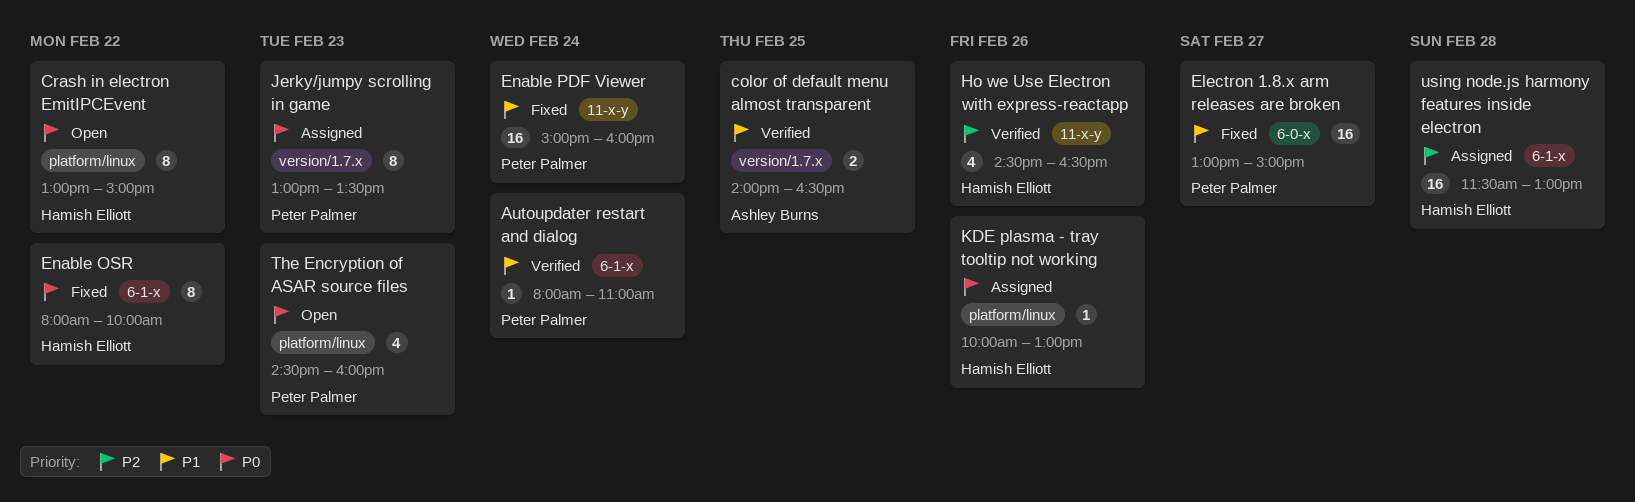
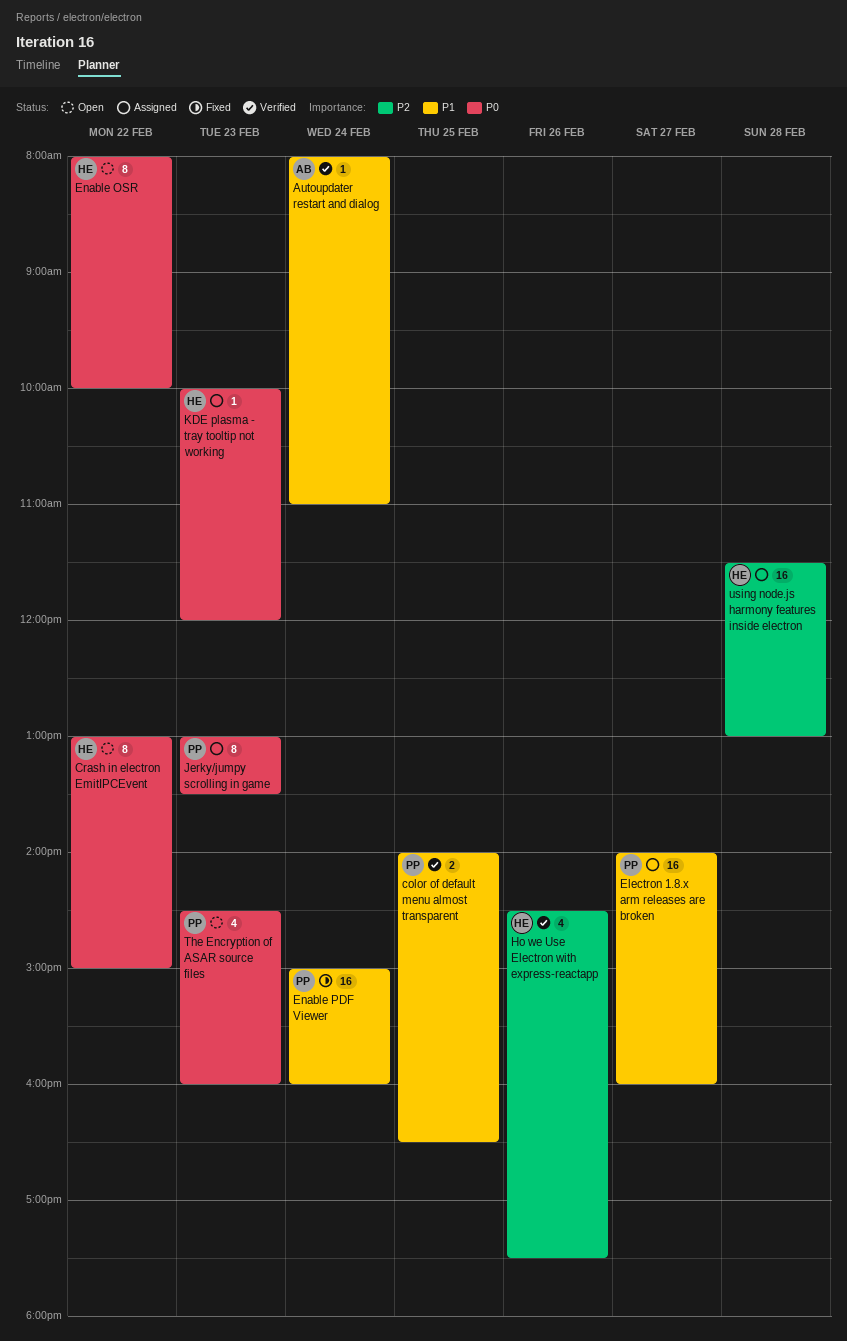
Autoupdater restart and dialog, owner: Peter Palmer -> Ashley Burns
color of default menu almost transparent, owner: Ashley Burns -> Peter Palmer
Electron 1.8.x arm releases are broken, status: Fixed -> Assigned
Electron 1.8.x arm releases are broken, begins: 13:00 -> 14:00
Electron 1.8.x arm releases are broken, ends: 15:00 -> 16:00
Enable OSR, status: Fixed -> Open
Ho we Use Electron with express-reactapp, ends: 16:30 -> 17:30
KDE plasma - tray tooltip not working, day: Feb 26 -> Feb 23
KDE plasma - tray tooltip not working, ends: 13:00 -> 12:00

